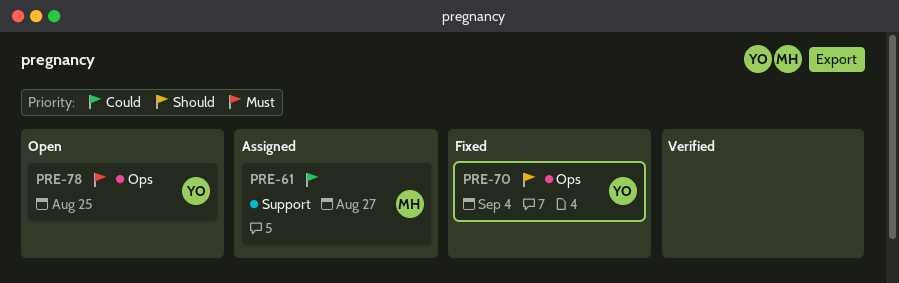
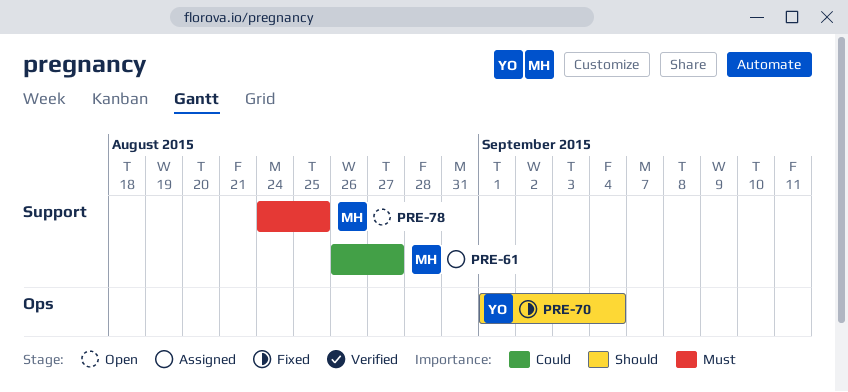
PRE-78, owner: YO -> MH
PRE-78, label: Ops -> Support

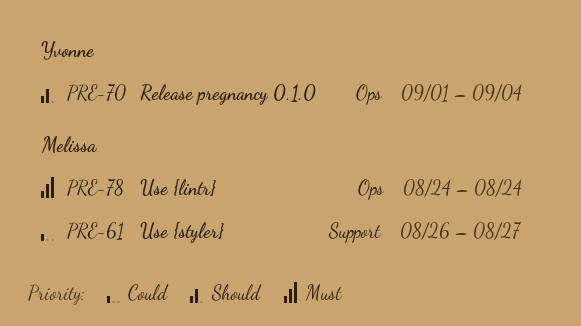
PRE-78, label: Support -> Ops
PRE-78, due: Aug 25 -> Aug 24

